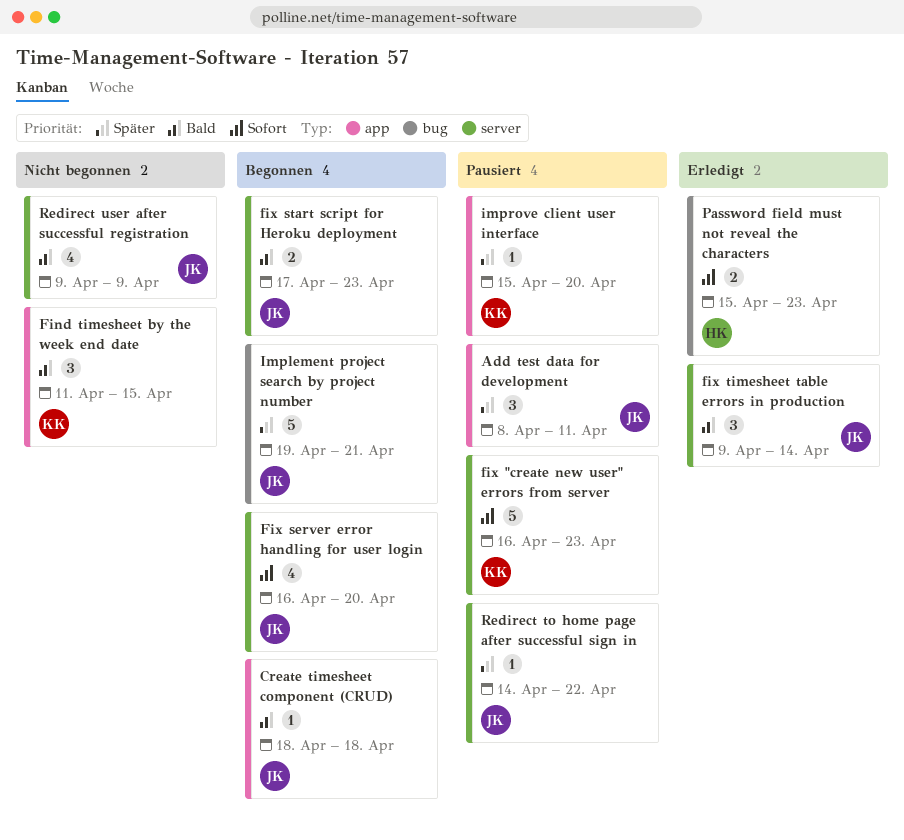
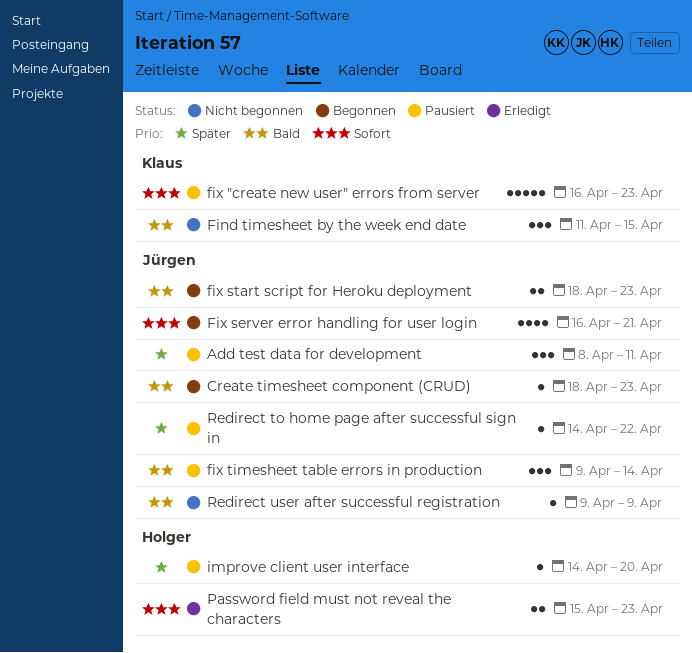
Create timesheet component (CRUD), due: Apr 18 -> Apr 23
Fix server error handling for user login, due: Apr 20 -> Apr 21
fix start script for Heroku deployment, start: Apr 17 -> Apr 18
fix timesheet table errors in production, status: Erledigt -> Pausiert
Implement project search by project number: present -> none
improve client user interface, owner: Klaus -> Holger
improve client user interface, start: Apr 15 -> Apr 14
Redirect user after successful registration, estimate: 4 -> 1

